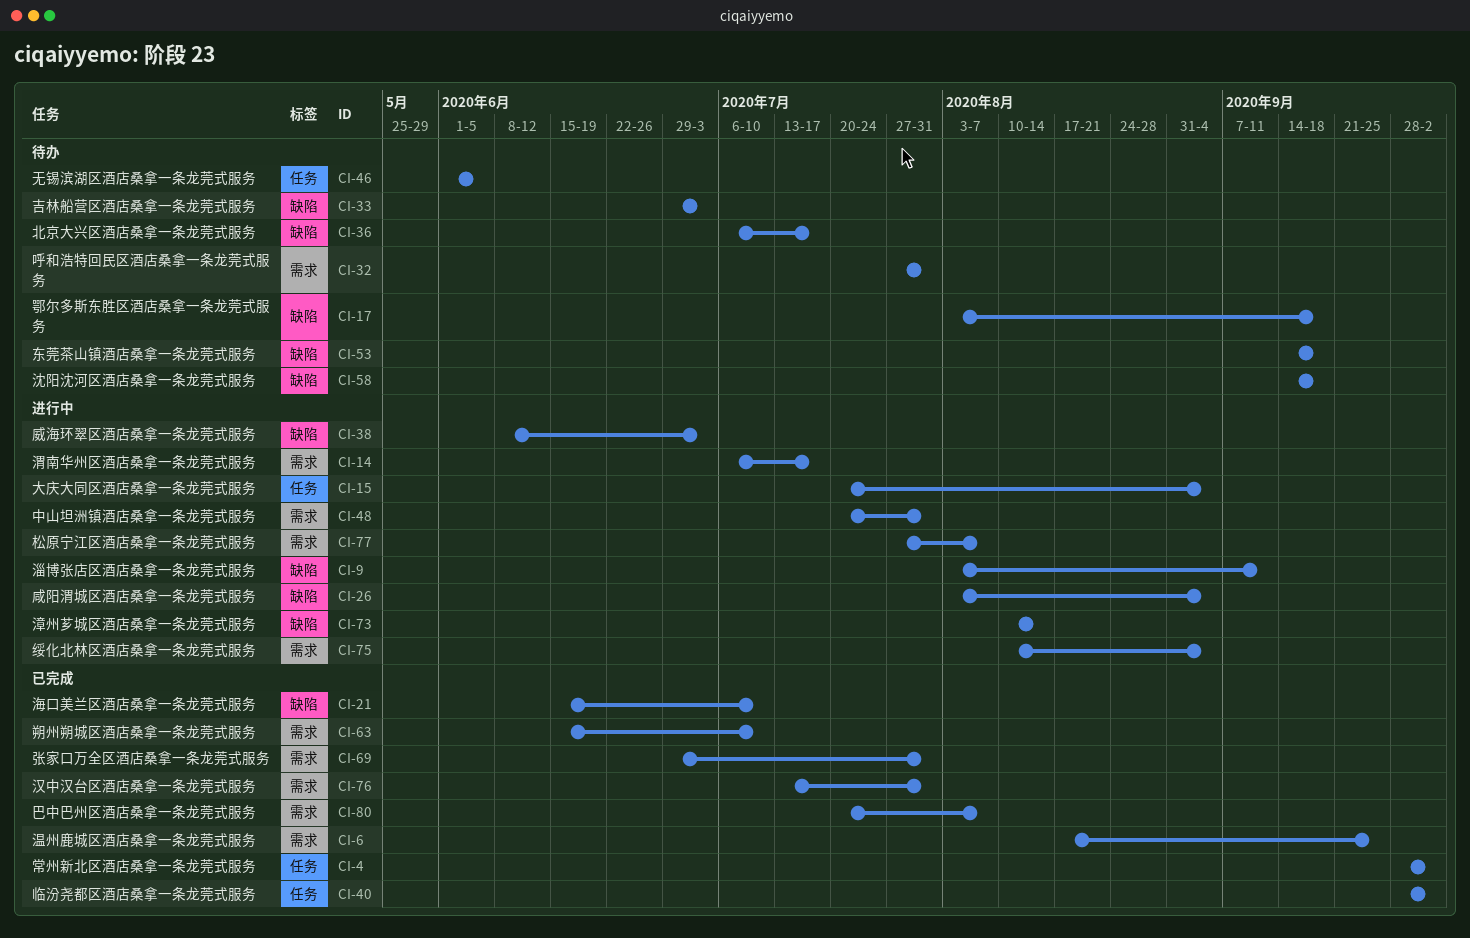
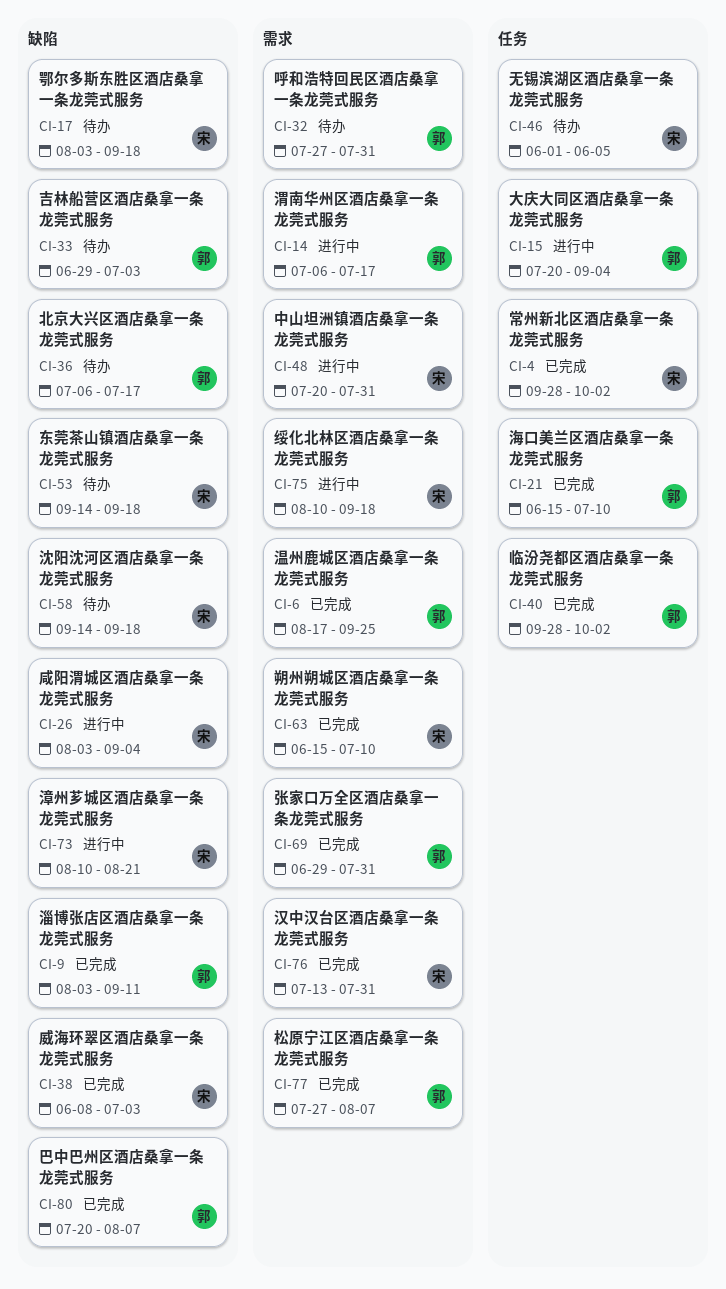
CI-9, status: 进行中 -> 已完成
CI-21, label: 缺陷 -> 任务
CI-38, status: 进行中 -> 已完成
CI-73, due: Aug 14 -> Aug 21
CI-75, due: Sep 4 -> Sep 18
CI-77, status: 进行中 -> 已完成
CI-80, label: 需求 -> 缺陷

